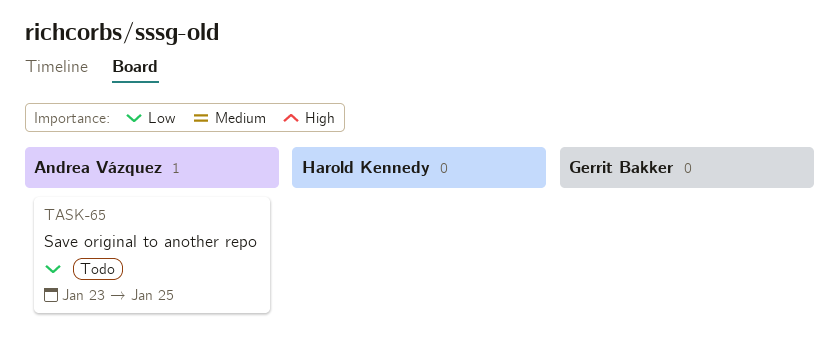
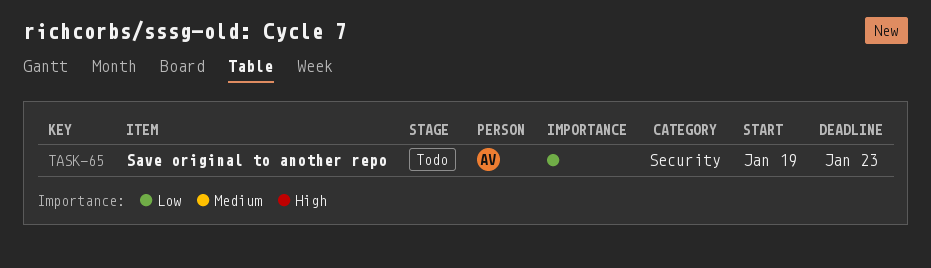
TASK-65, start: Jan 23 -> Jan 19
TASK-65, due: Jan 25 -> Jan 23

